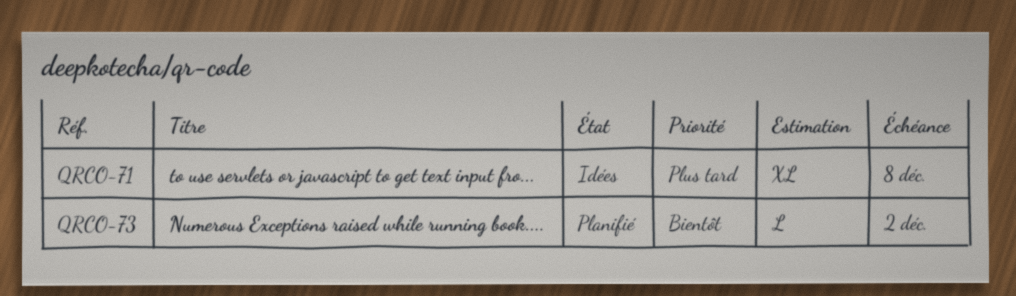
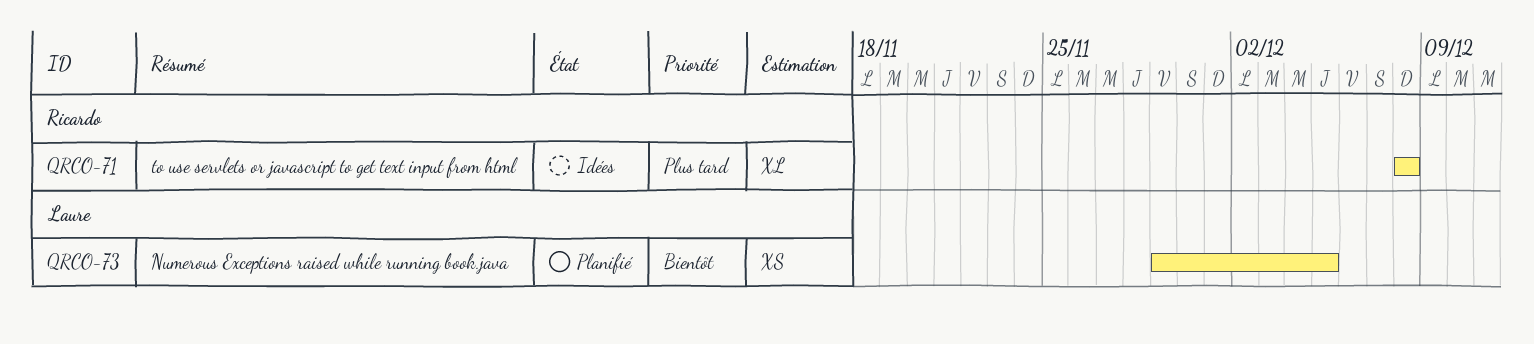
QRCO-73, estimate: L -> XS
QRCO-73, due: Dec 2 -> Dec 5

